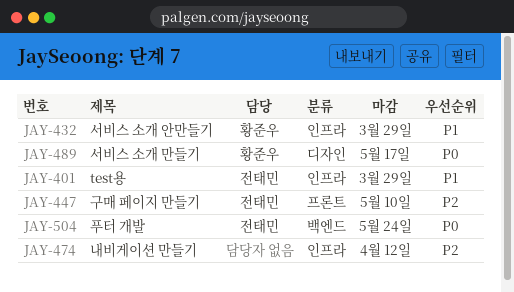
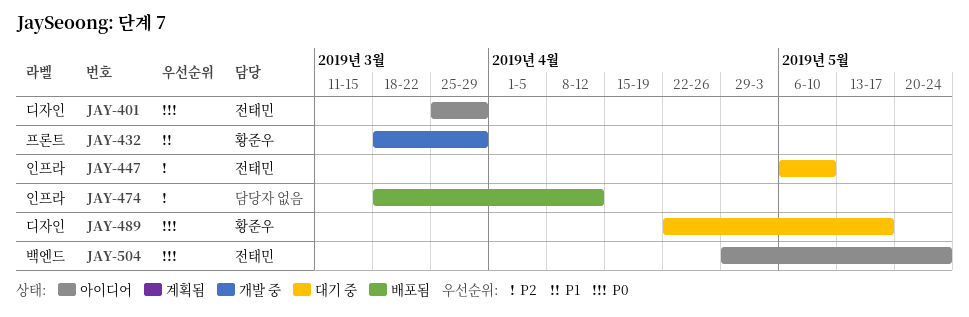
JAY-401, priority: P1 -> P0
JAY-401, label: 인프라 -> 디자인
JAY-432, label: 인프라 -> 프론트
JAY-447, label: 프론트 -> 인프라

